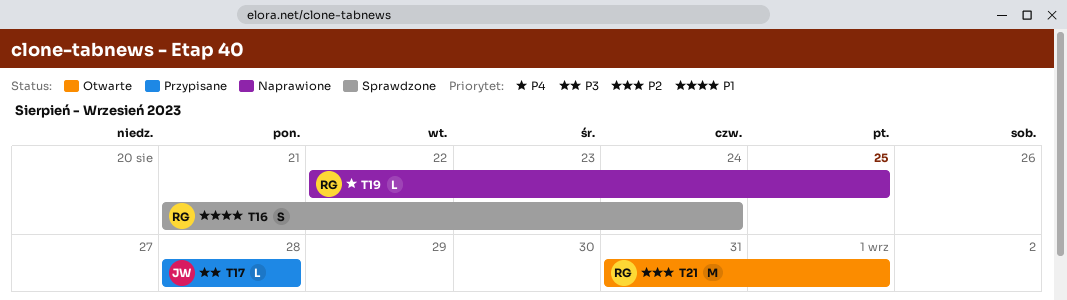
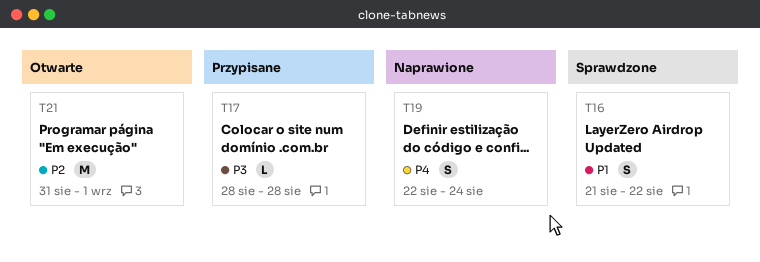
T16, due: Aug 24 -> Aug 22
T19, estimate: L -> S
T19, due: Aug 25 -> Aug 24

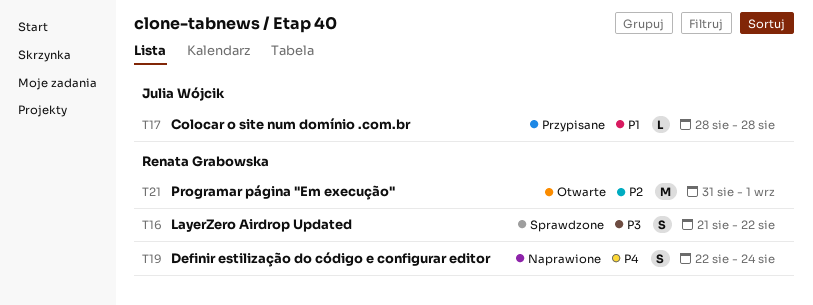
T16, priority: P1 -> P3
T17, priority: P3 -> P1

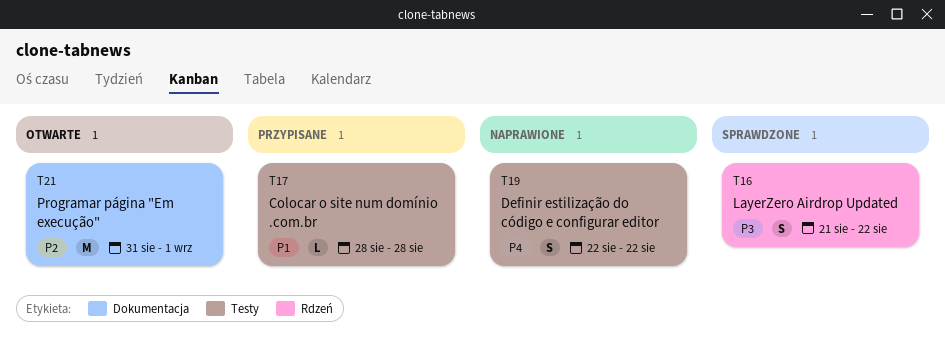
T19, due: Aug 24 -> Aug 22

